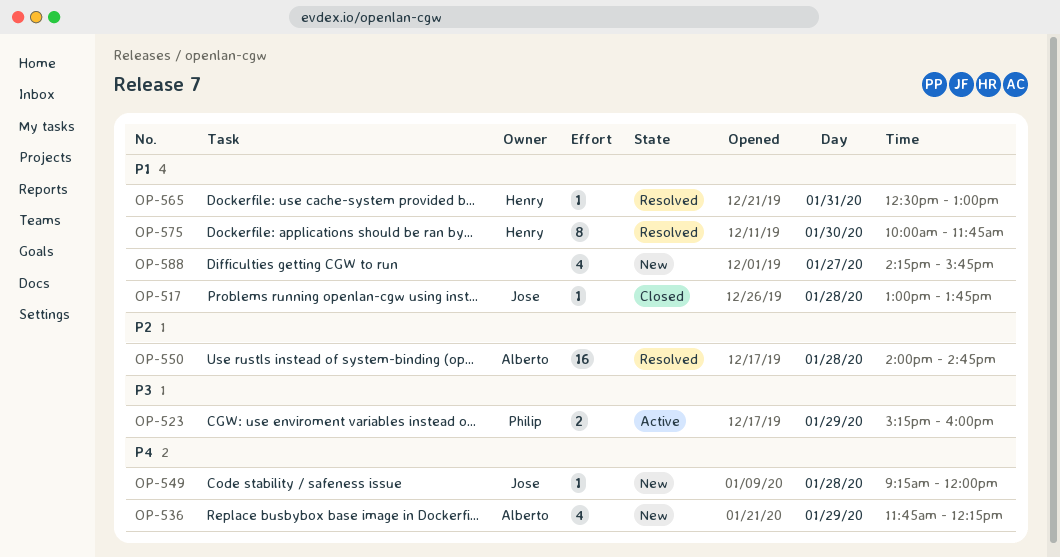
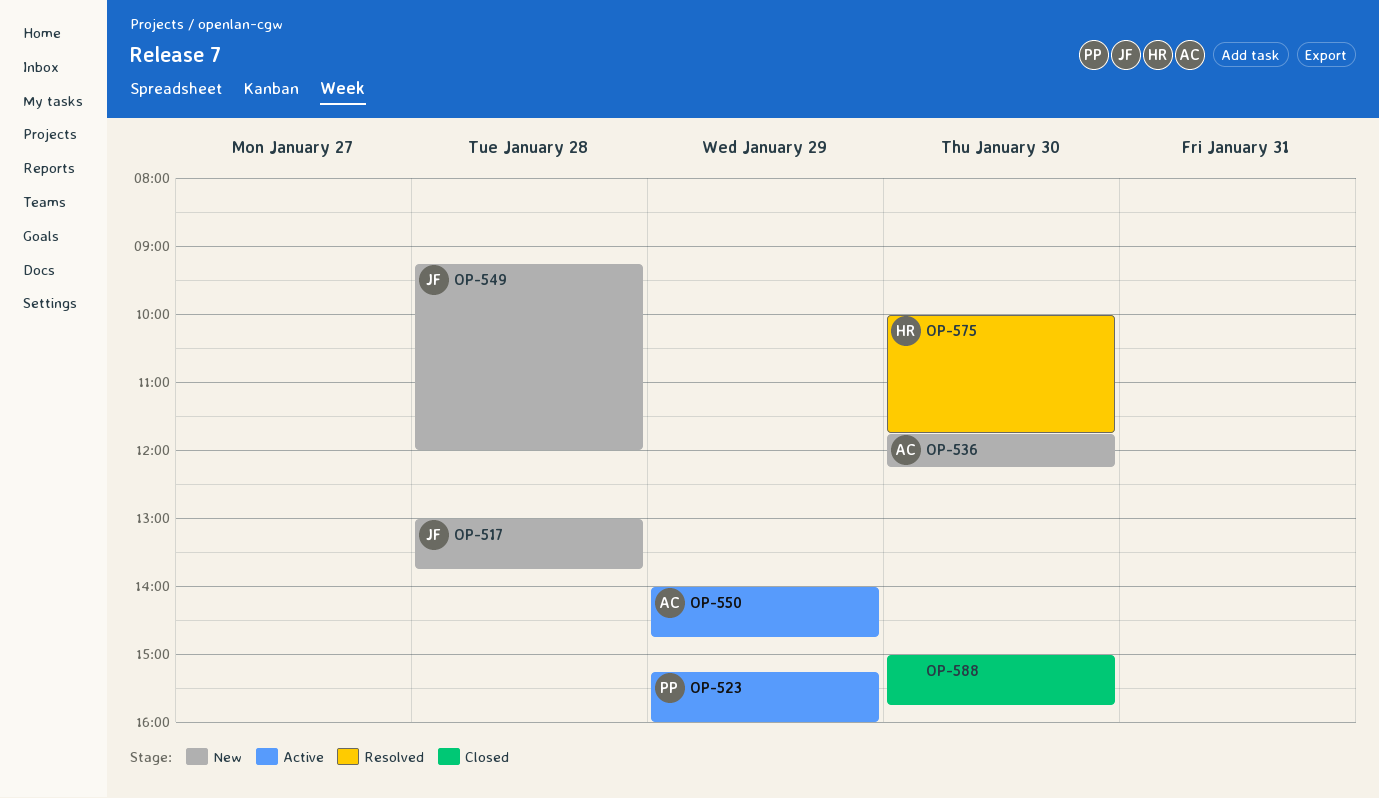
OP-517, status: Closed -> New
OP-536, day: Jan 29 -> Jan 30
OP-550, status: Resolved -> Active
OP-550, day: Jan 28 -> Jan 29
OP-565: present -> none
OP-588, status: New -> Closed
OP-588, day: Jan 27 -> Jan 30
OP-588, begins: 14:15 -> 15:00

